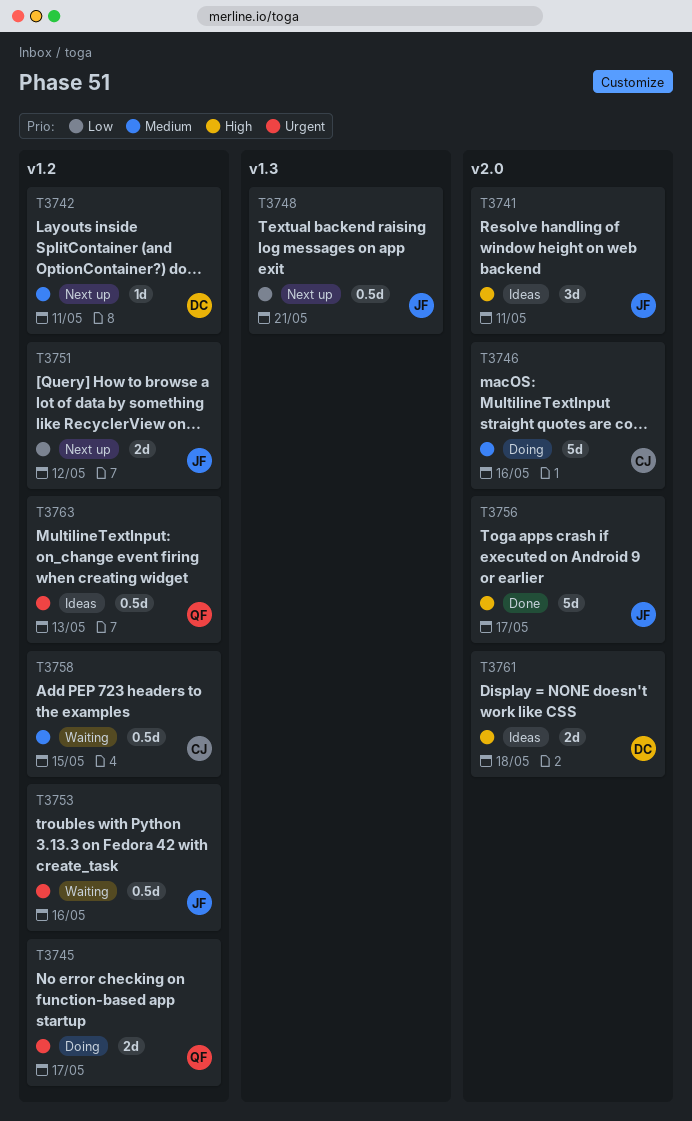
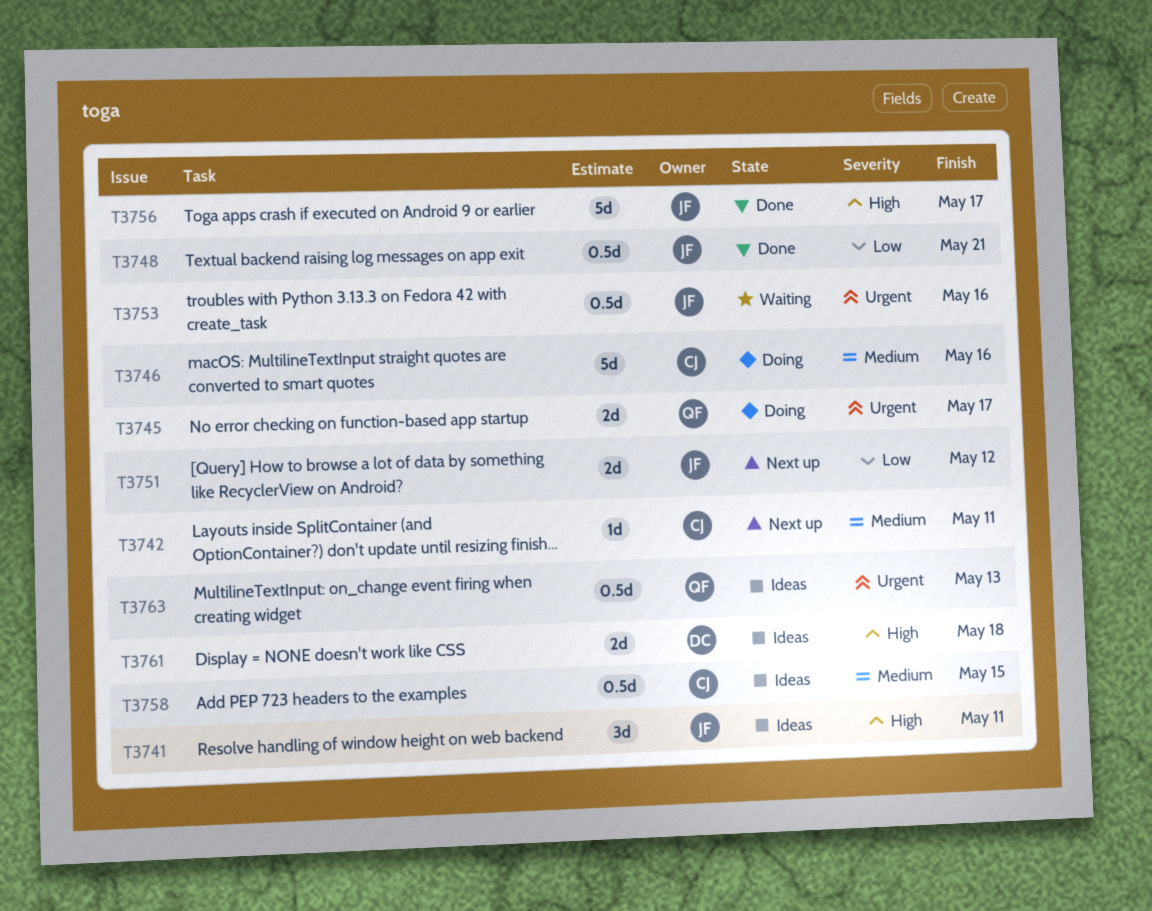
T3742, owner: DC -> CJ
T3748, status: Next up -> Done
T3758, status: Waiting -> Ideas

